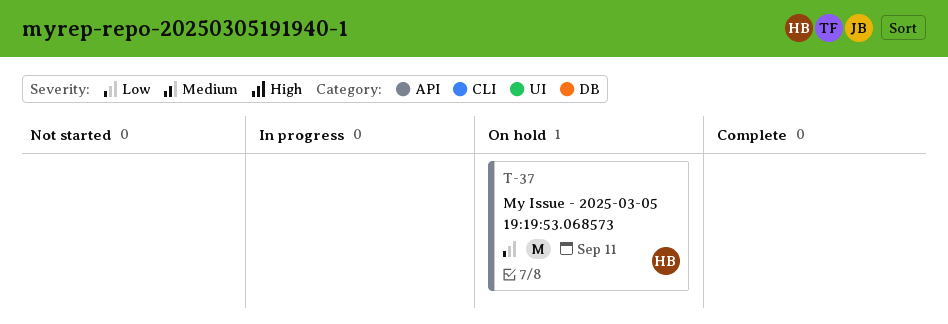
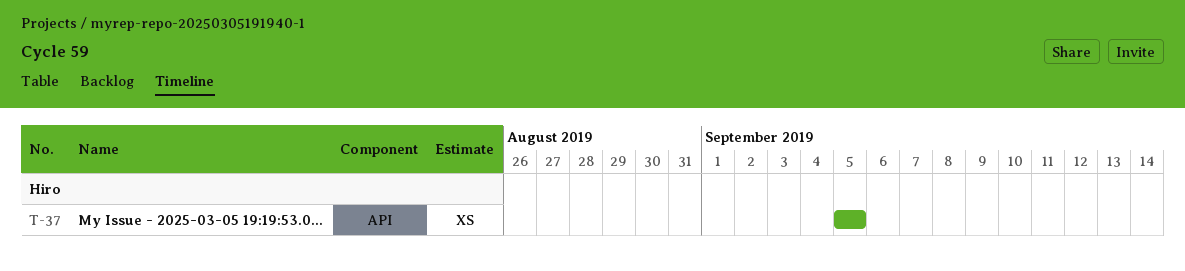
T-37, estimate: M -> XS
T-37, due: Sep 11 -> Sep 5

